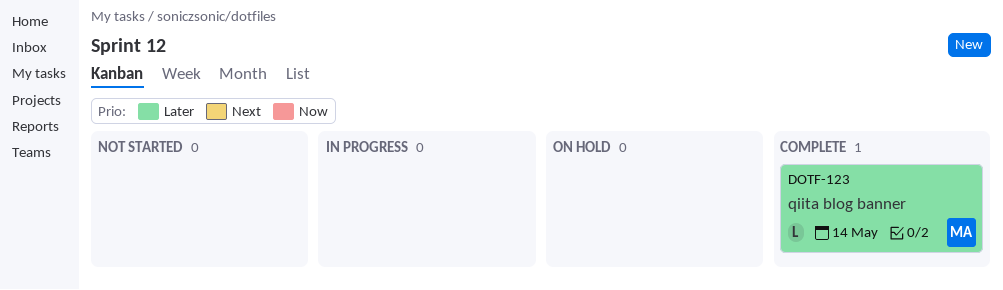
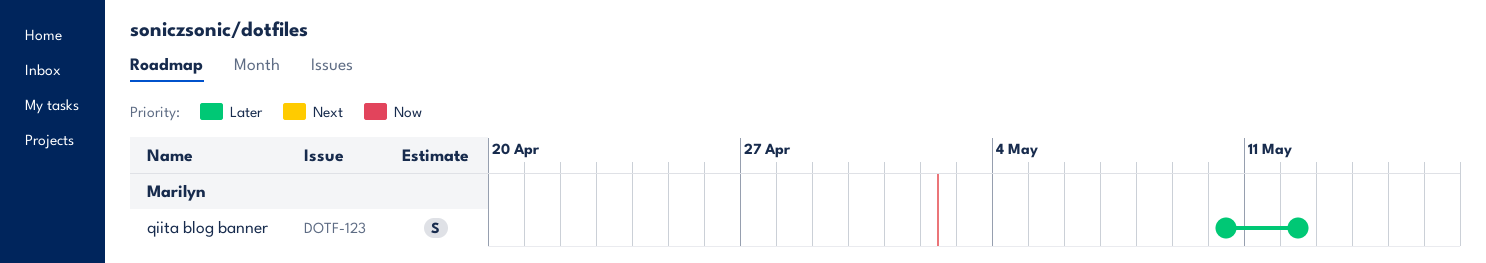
DOTF-123, estimate: L -> S
DOTF-123, due: May 14 -> May 12

